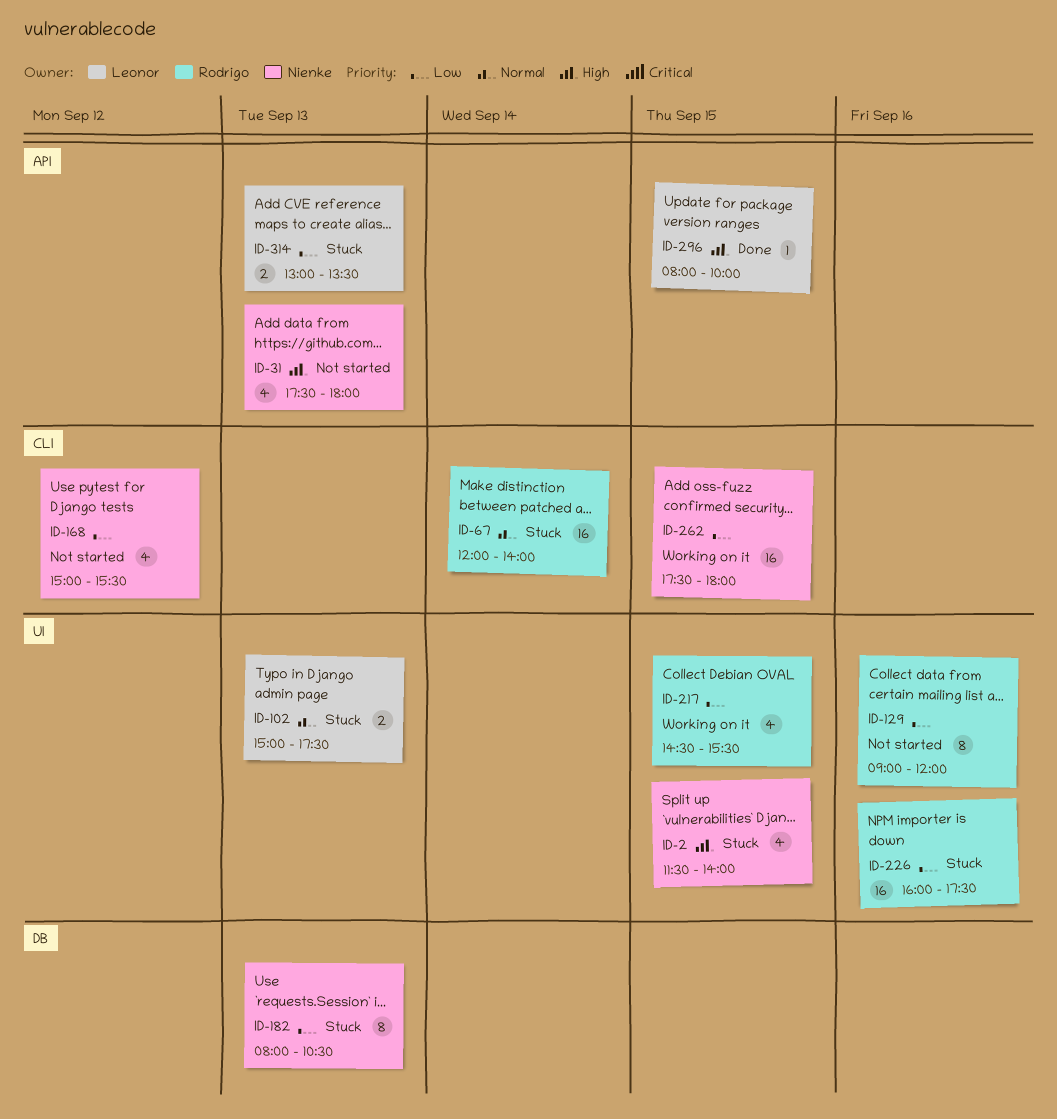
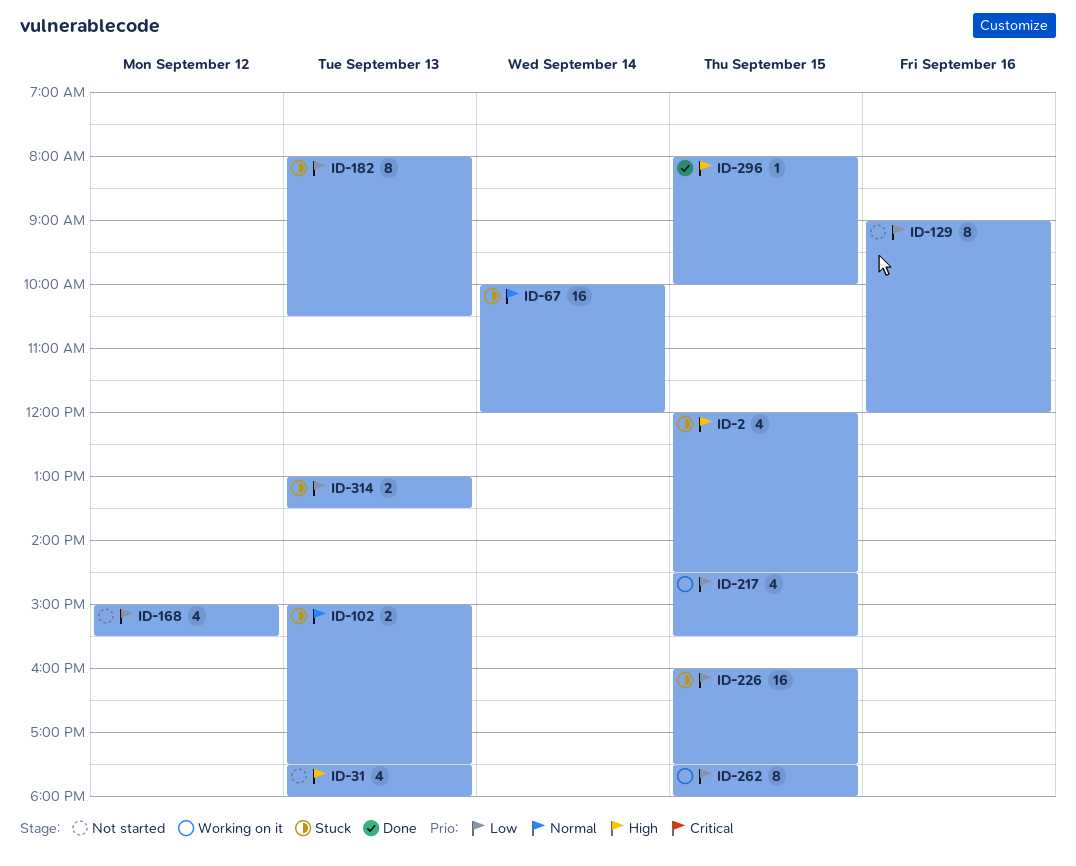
ID-2, begins: 11:30 -> 12:00
ID-2, ends: 14:00 -> 14:30
ID-67, begins: 12:00 -> 10:00
ID-67, ends: 14:00 -> 12:00
ID-226, day: Sep 16 -> Sep 15
ID-262, estimate: 16 -> 8

